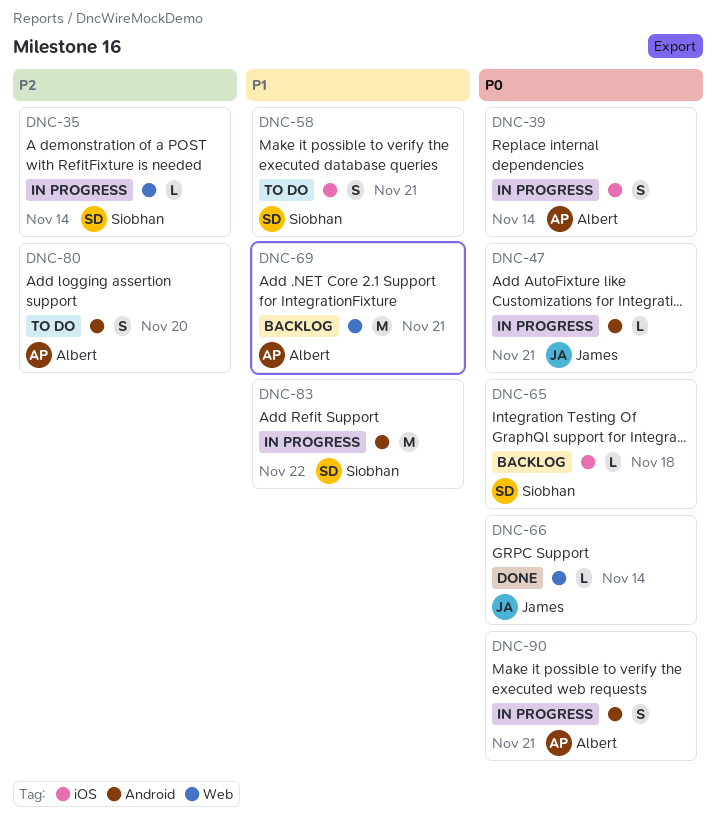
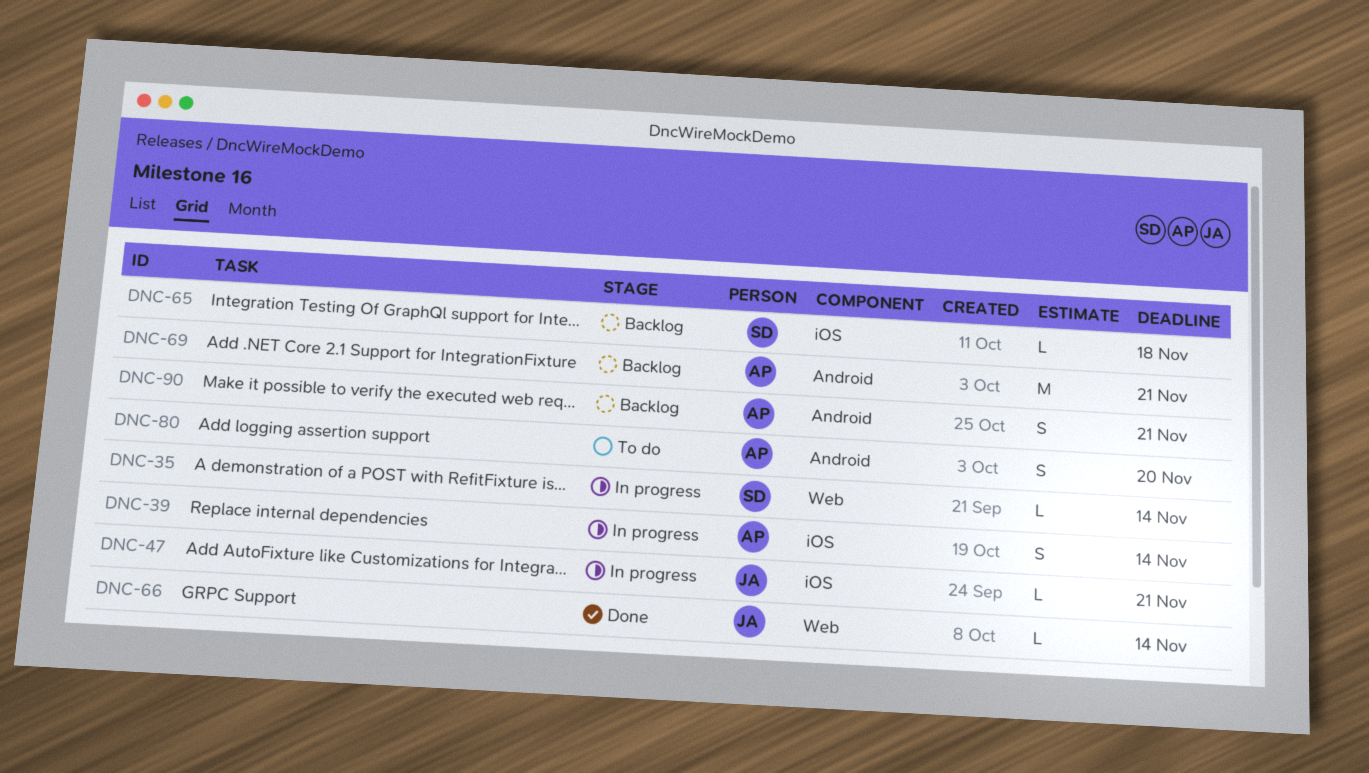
DNC-47, label: Android -> iOS
DNC-58: present -> none
DNC-69, label: Web -> Android
DNC-83: present -> none
DNC-90, status: In progress -> Backlog

